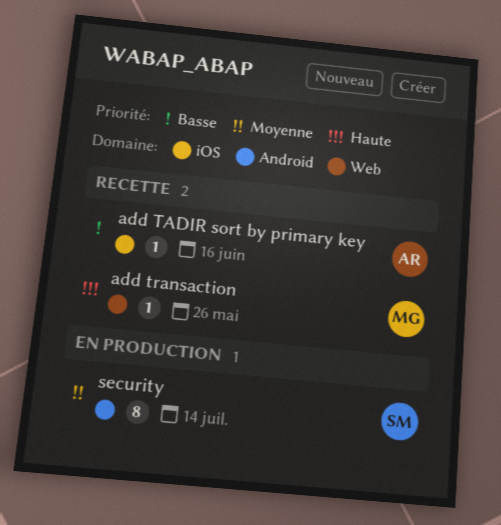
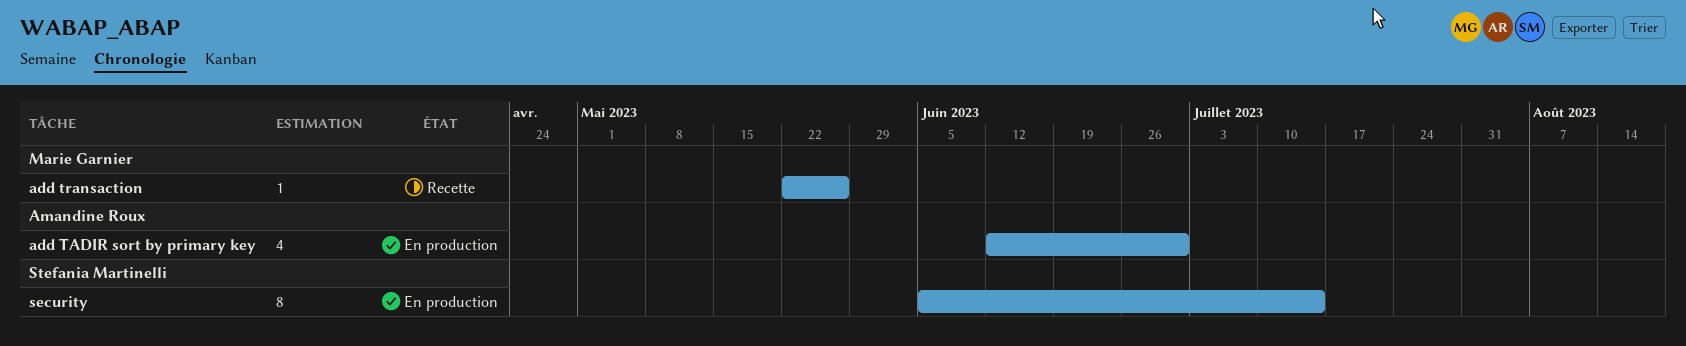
add TADIR sort by primary key, status: Recette -> En production
add TADIR sort by primary key, estimate: 1 -> 4
add TADIR sort by primary key, due: Jun 16 -> Jun 30

